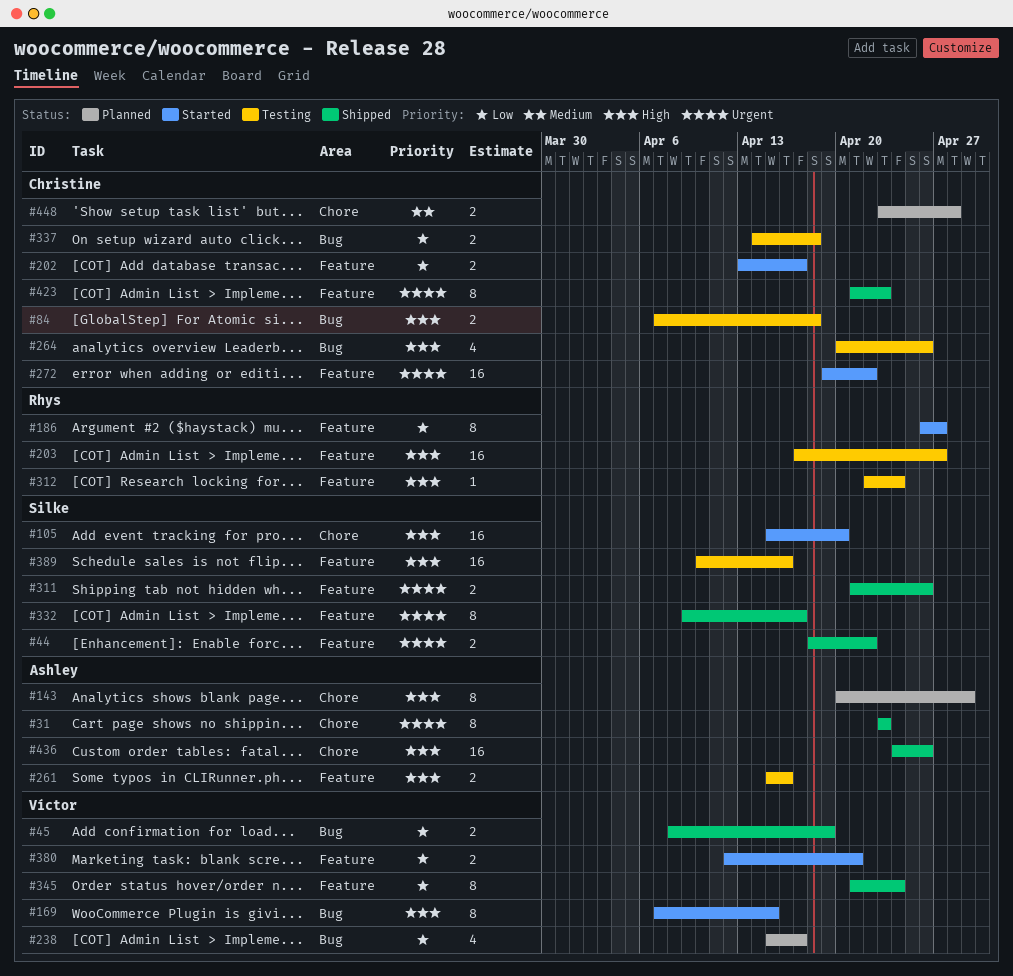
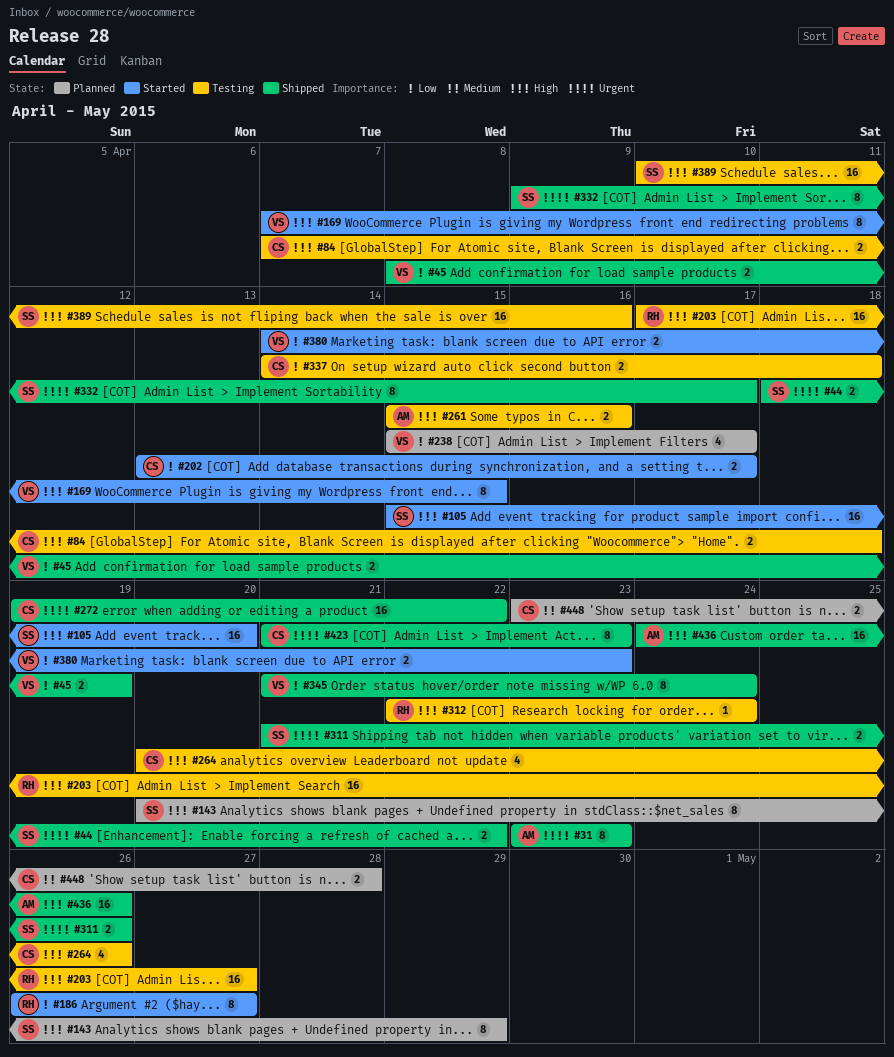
#143, owner: Ashley -> Silke
#272, status: Started -> Shipped
#380, start: Apr 12 -> Apr 14
#380, due: Apr 21 -> Apr 23

